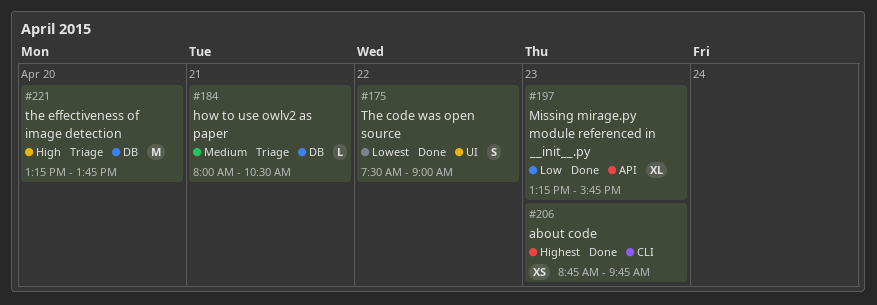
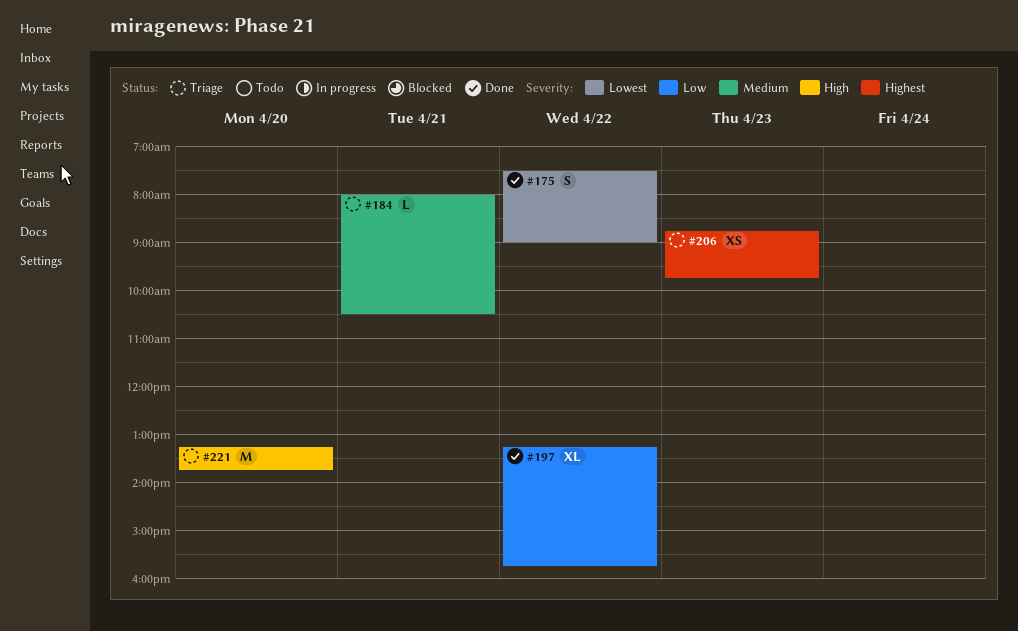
#197, day: Apr 23 -> Apr 22
#206, status: Done -> Triage

